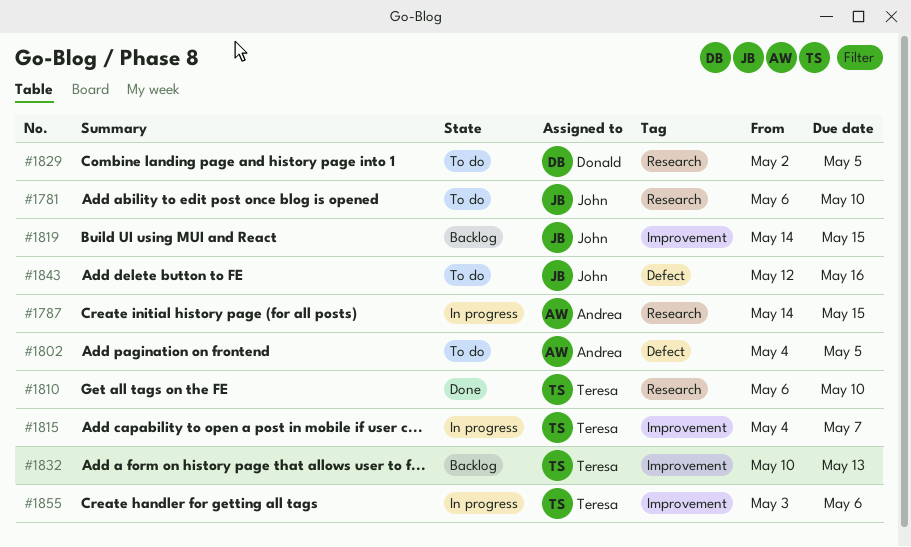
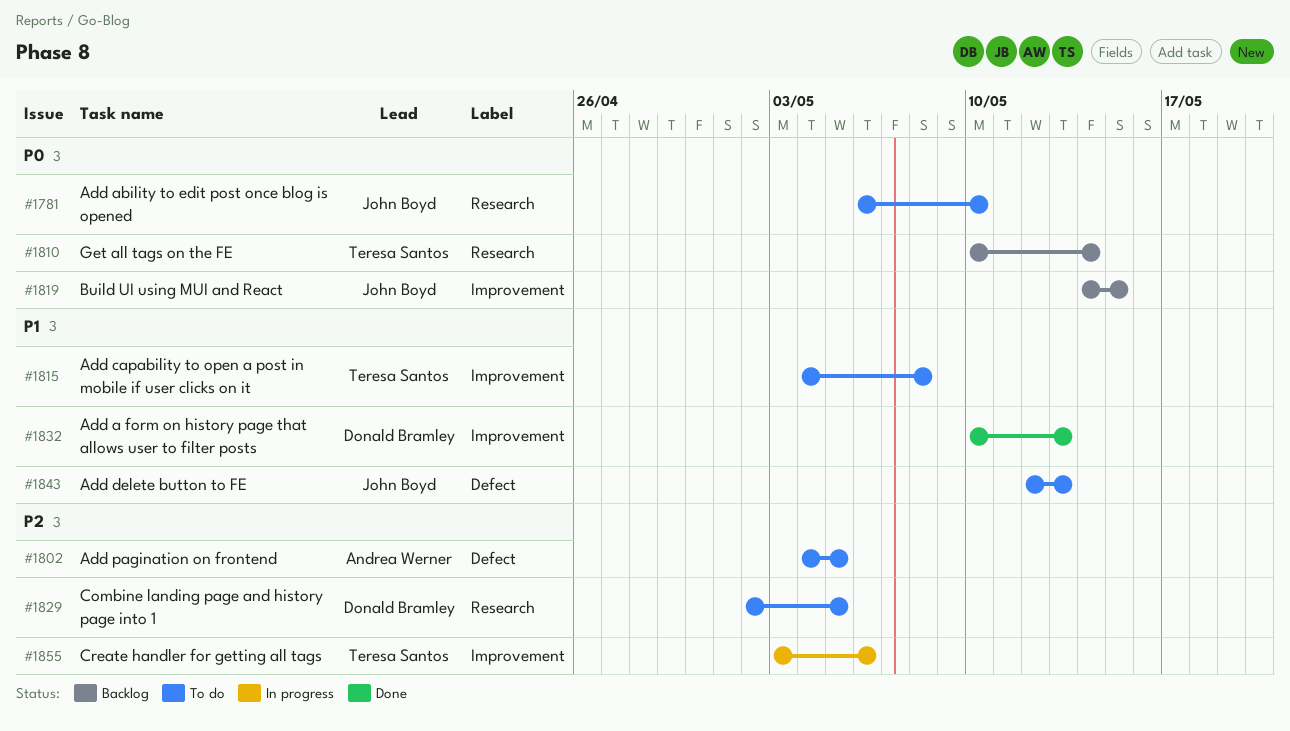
#1787: present -> none
#1810, status: Done -> Backlog
#1810, start: May 6 -> May 10
#1810, due: May 10 -> May 14
#1815, status: In progress -> To do
#1815, due: May 7 -> May 8
#1832, status: Backlog -> Done
#1832, owner: Teresa Santos -> Donald Bramley
#1843, due: May 16 -> May 13

